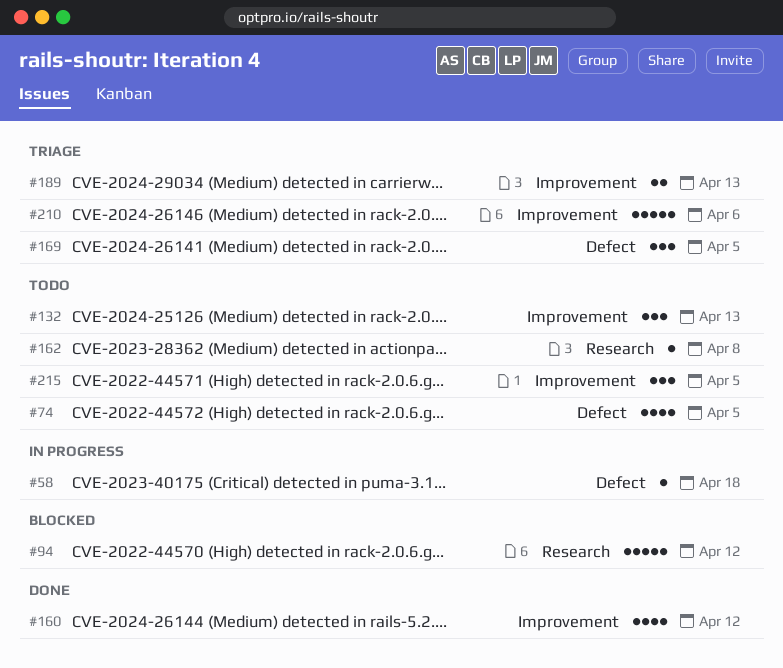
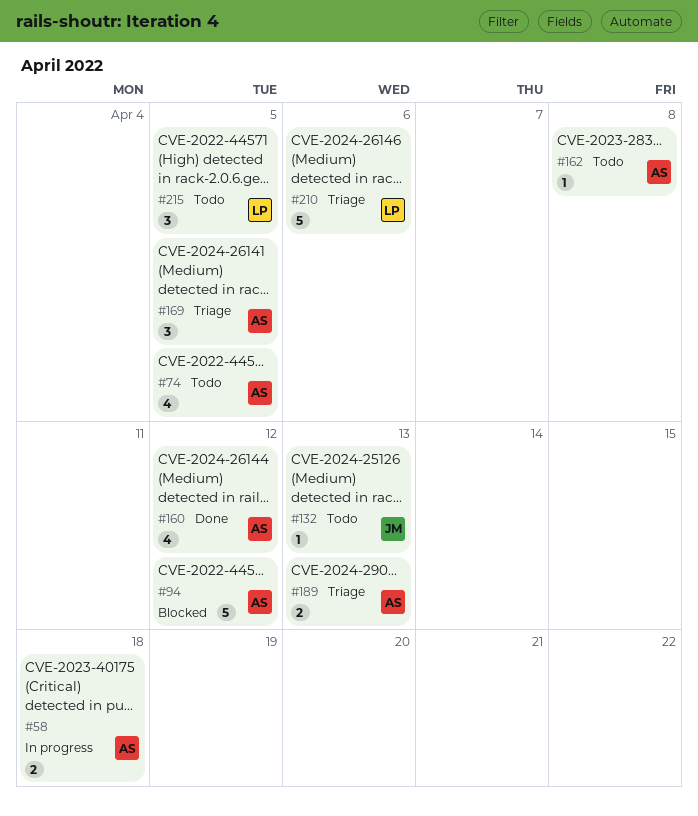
#58, estimate: 1 -> 2
#132, estimate: 3 -> 1

